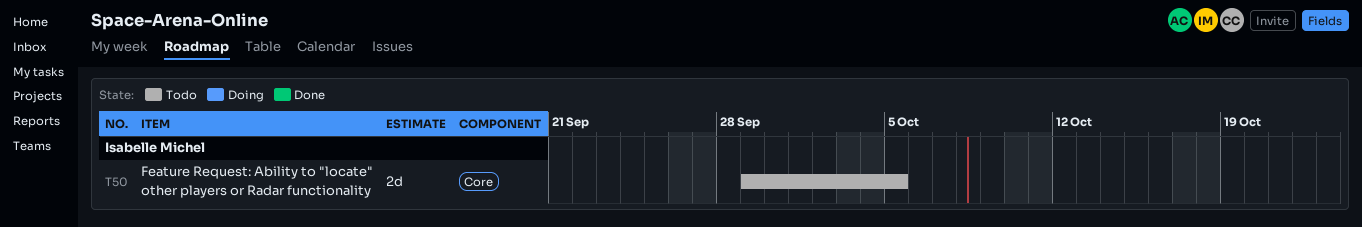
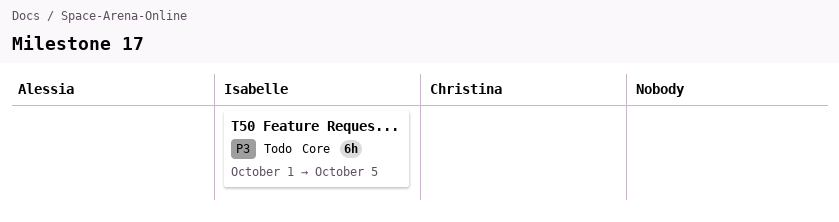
T50, estimate: 2d -> 6h
T50, start: Sep 29 -> Oct 1

